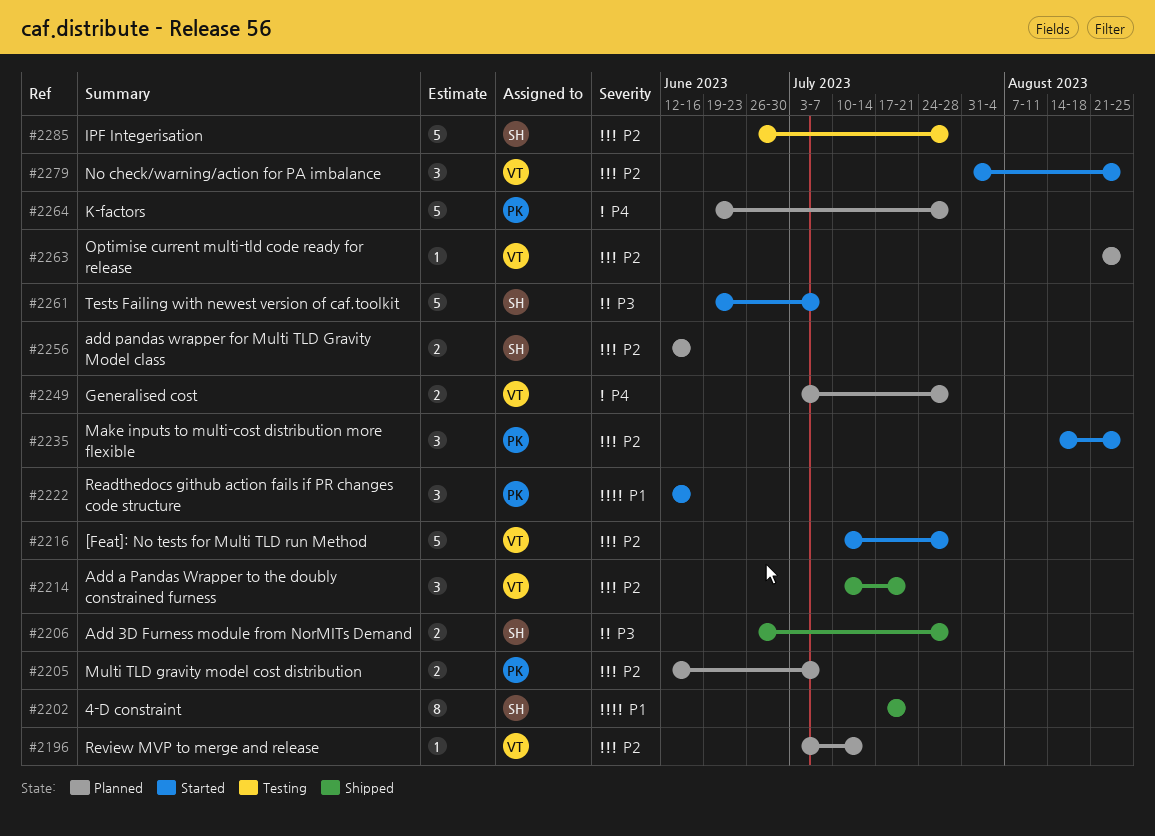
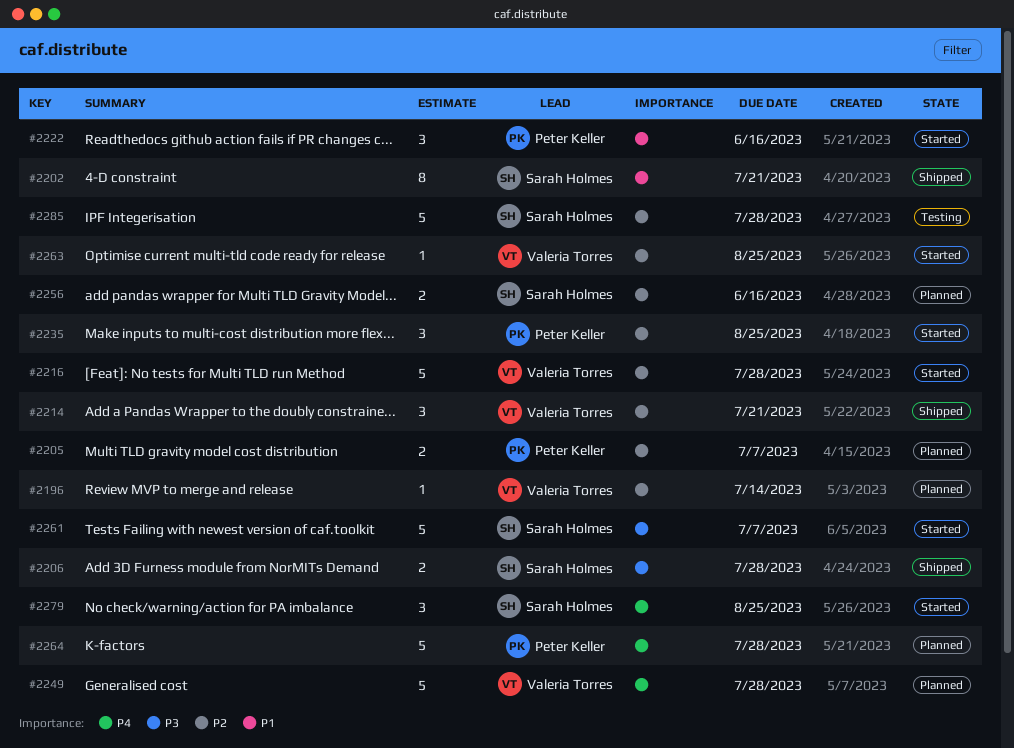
#2249, estimate: 2 -> 5
#2263, status: Planned -> Started
#2279, owner: Valeria Torres -> Sarah Holmes
#2279, priority: P2 -> P4

